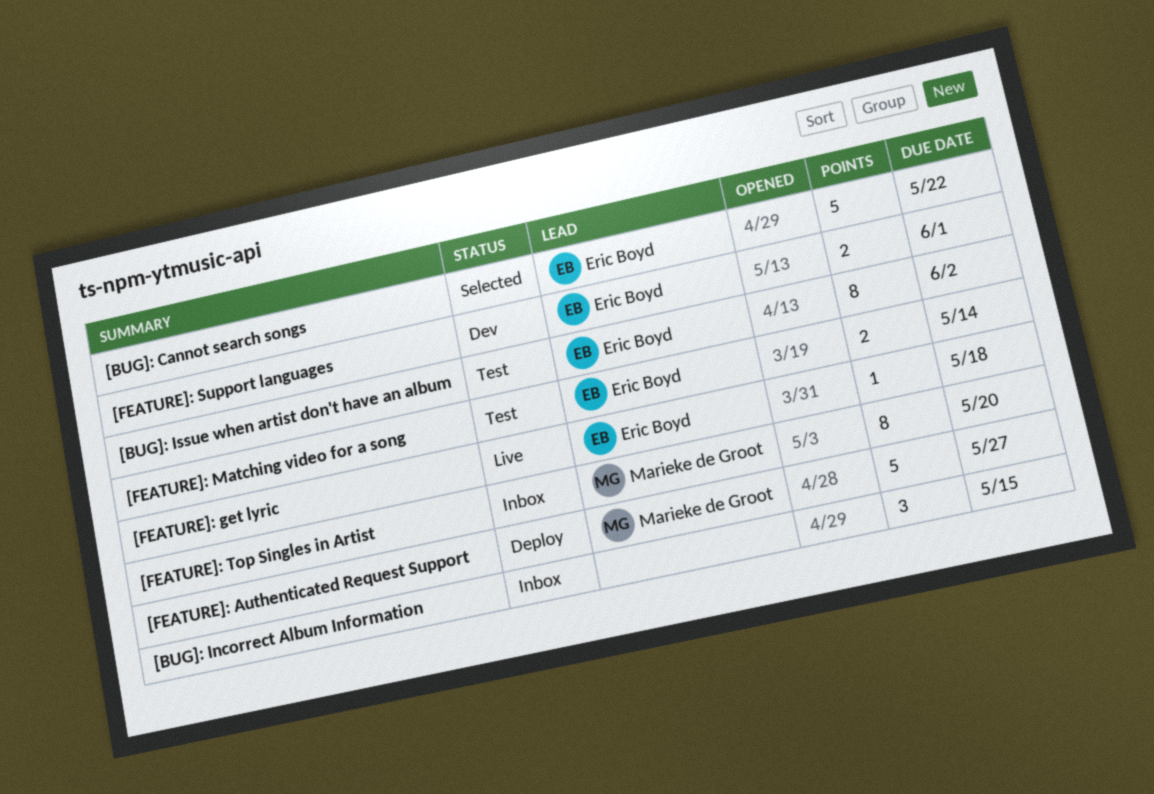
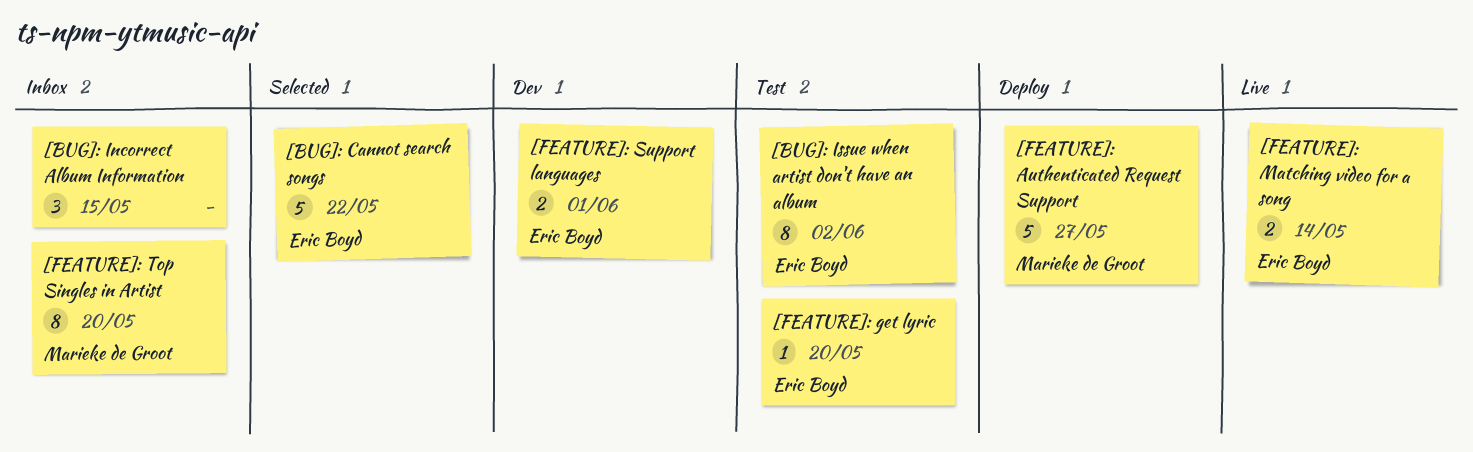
[FEATURE]: get lyric, status: Live -> Test
[FEATURE]: get lyric, due: May 18 -> May 20
[FEATURE]: Matching video for a song, status: Test -> Live

